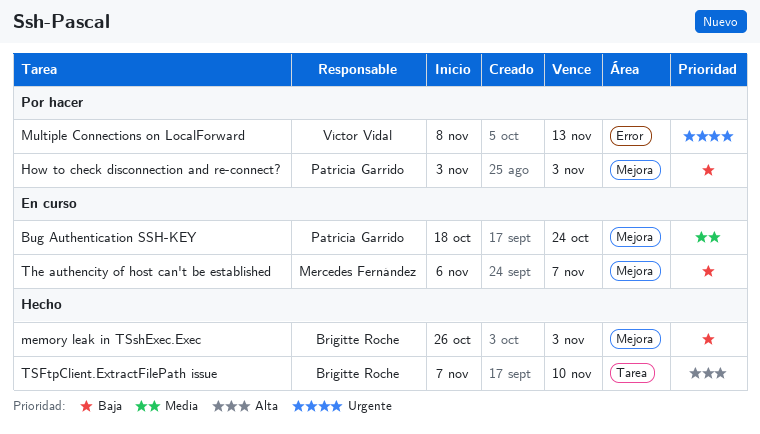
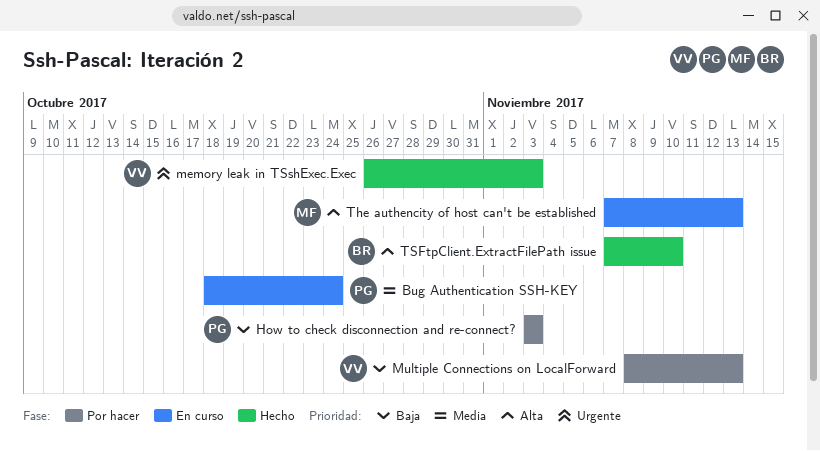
memory leak in TSshExec.Exec, owner: Brigitte Roche -> Víctor Vidal
memory leak in TSshExec.Exec, priority: Baja -> Urgente
Multiple Connections on LocalForward, priority: Urgente -> Baja
The authencity of host can't be established, priority: Baja -> Alta
The authencity of host can't be established, start: Nov 6 -> Nov 7
The authencity of host can't be established, due: Nov 7 -> Nov 13

